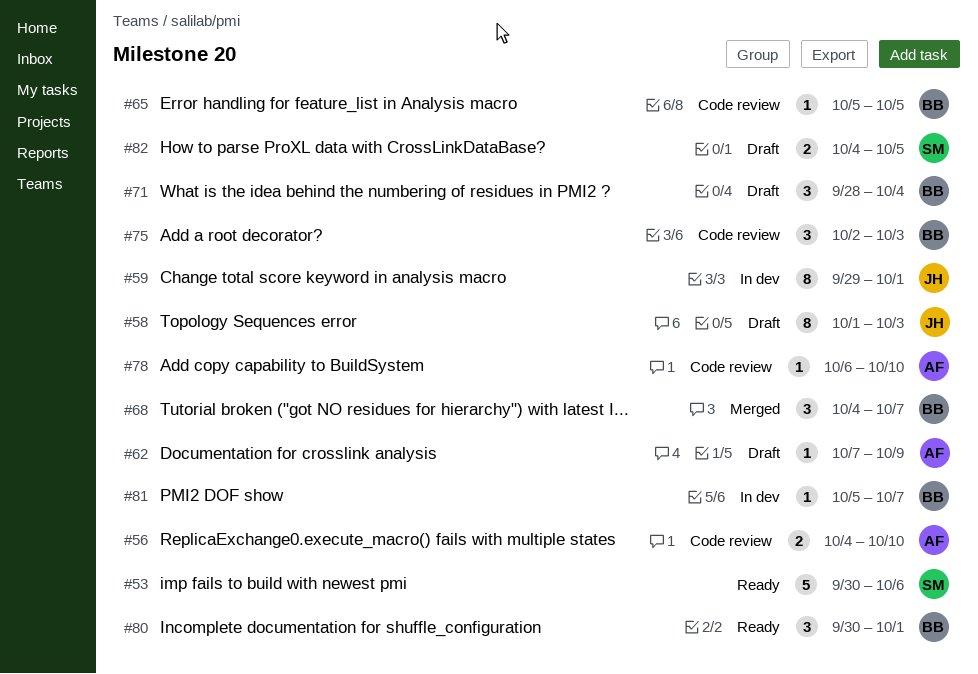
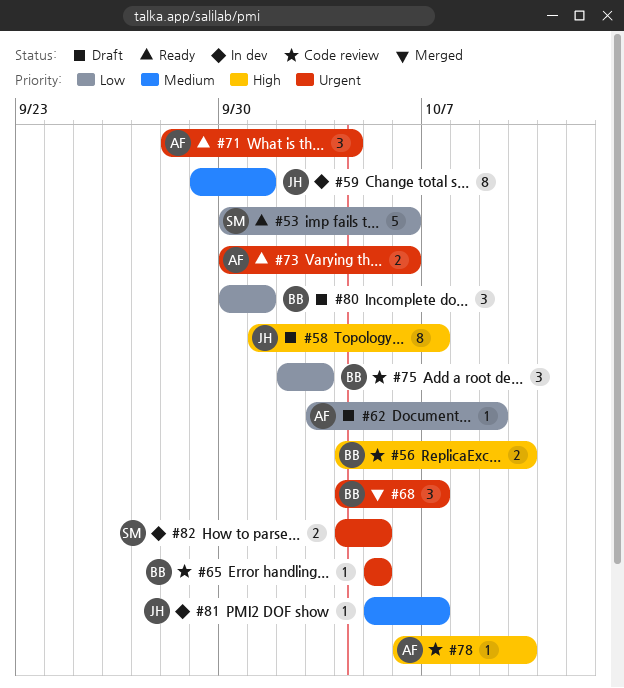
#56, owner: AF -> BB
#58, due: Oct 3 -> Oct 7
#62, start: Oct 7 -> Oct 3
#71, status: Draft -> Ready
#71, owner: BB -> AF
#73: none -> present
#80, status: Ready -> Draft
#81, owner: BB -> JH
#82, status: Draft -> In dev

